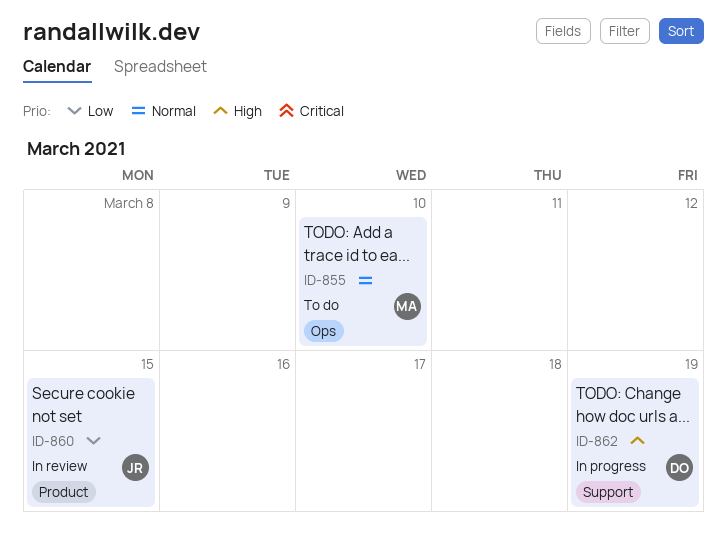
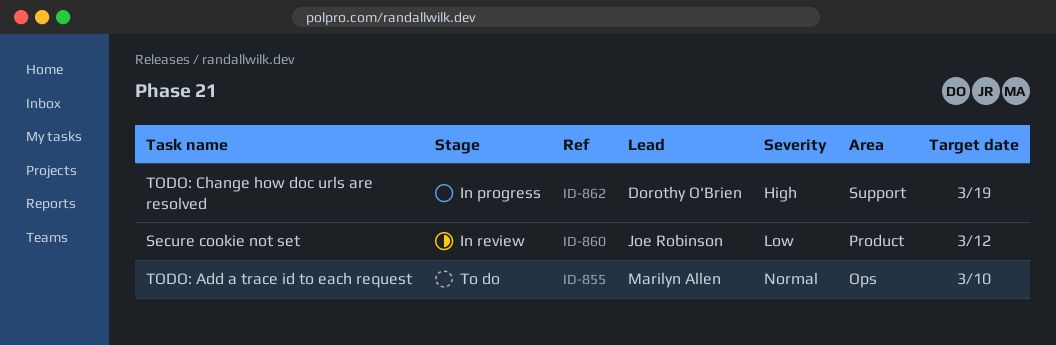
ID-860, due: Mar 15 -> Mar 12

